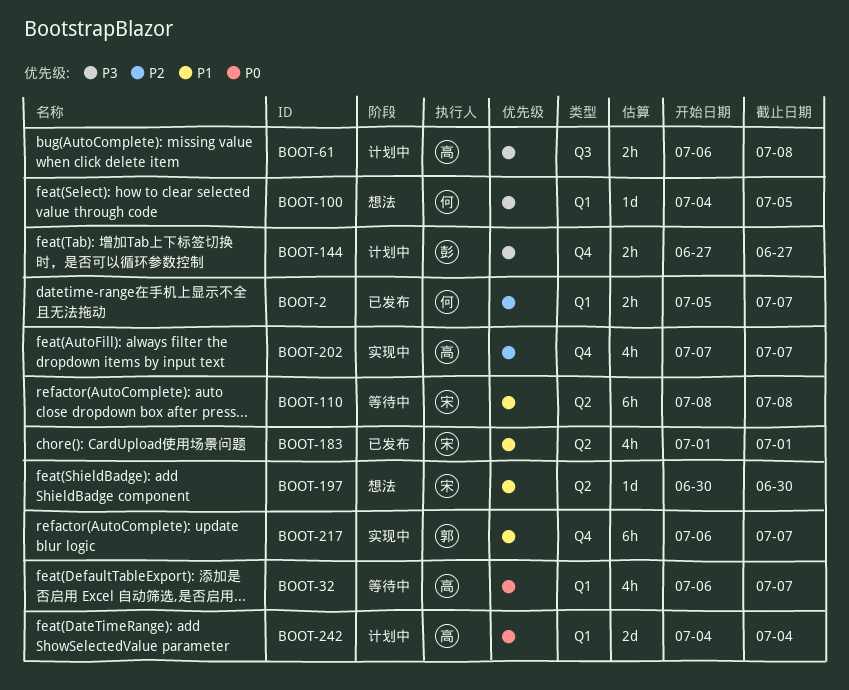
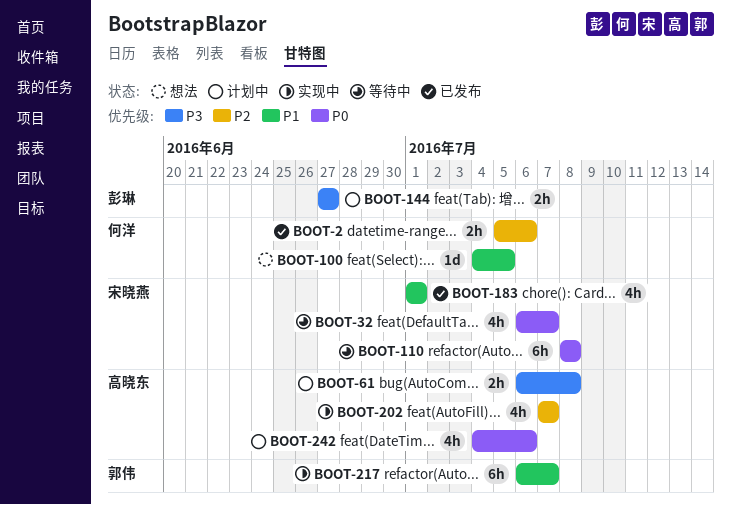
BOOT-2, due: Jul 7 -> Jul 6
BOOT-32, owner: 高晓东 -> 宋晓燕
BOOT-100, priority: P3 -> P1
BOOT-110, priority: P1 -> P0
BOOT-197: present -> none
BOOT-242, estimate: 2d -> 4h
BOOT-242, due: Jul 4 -> Jul 6

